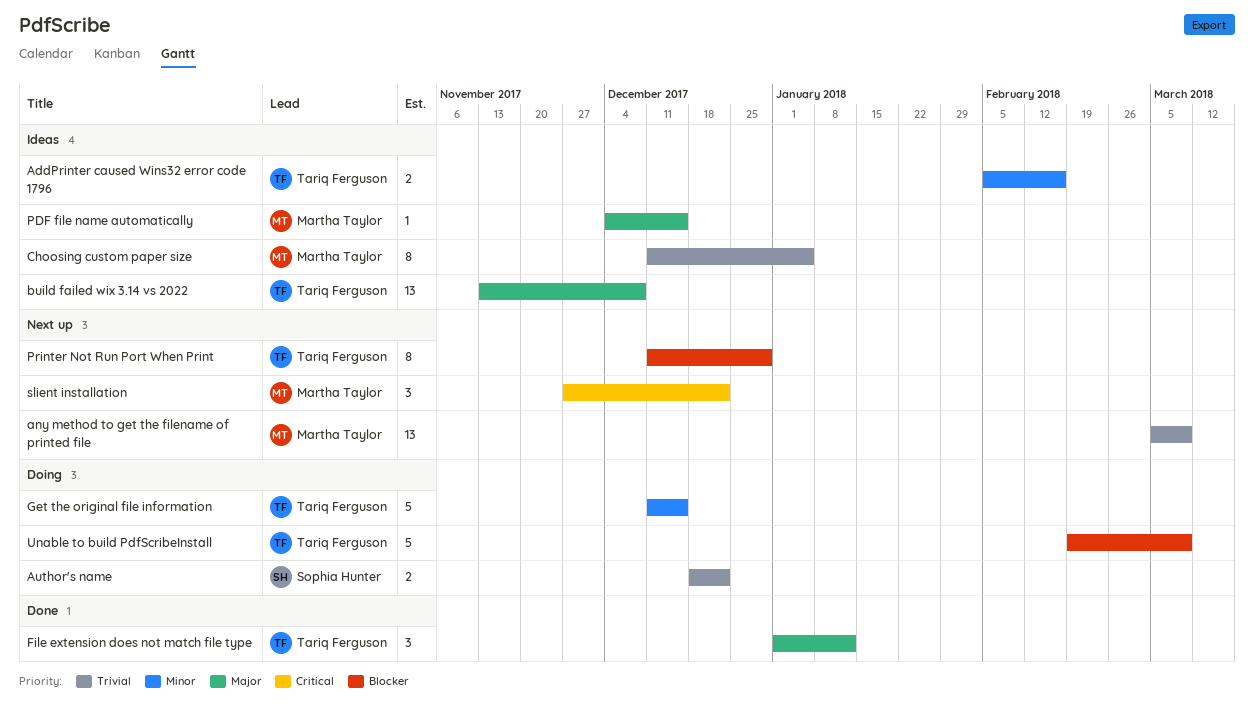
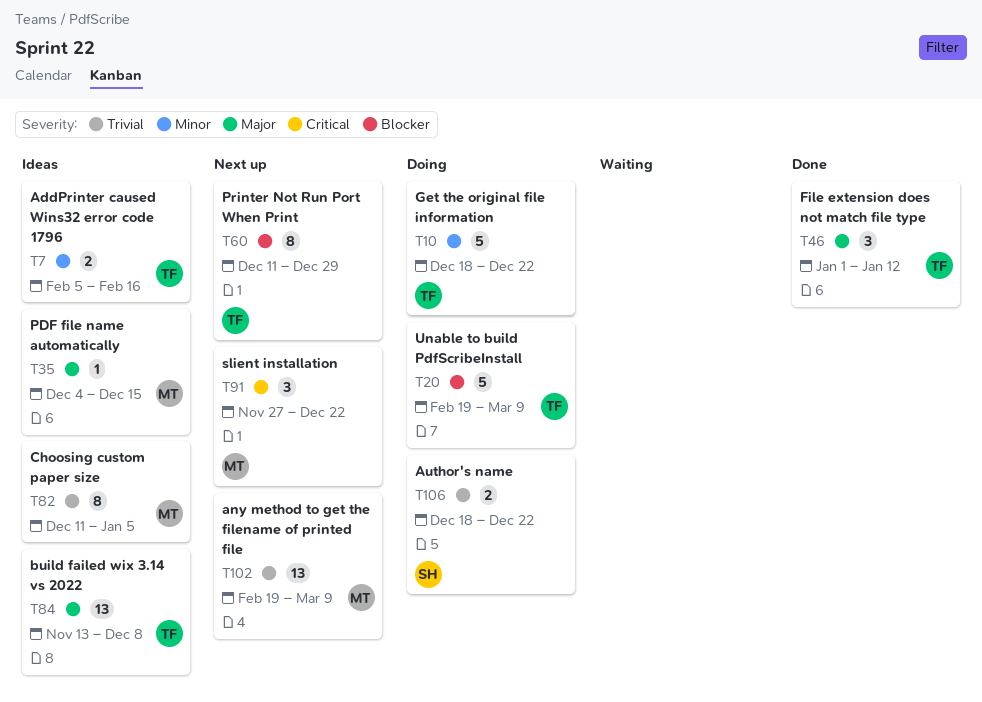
any method to get the filename of printed file, start: Mar 5 -> Feb 19
Get the original file information, start: Dec 11 -> Dec 18
Get the original file information, due: Dec 15 -> Dec 22

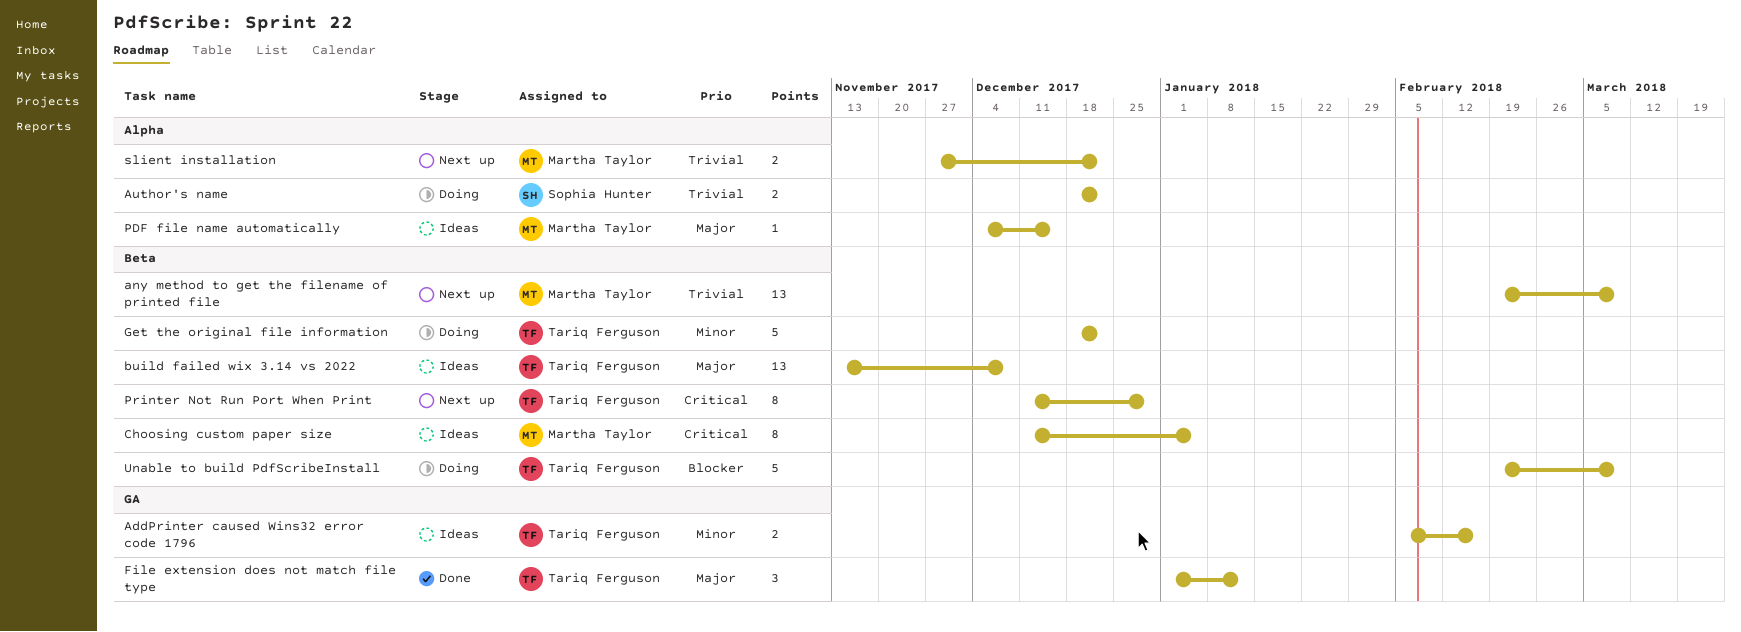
Choosing custom paper size, priority: Trivial -> Critical
Printer Not Run Port When Print, priority: Blocker -> Critical
slient installation, priority: Critical -> Trivial
slient installation, estimate: 3 -> 2

